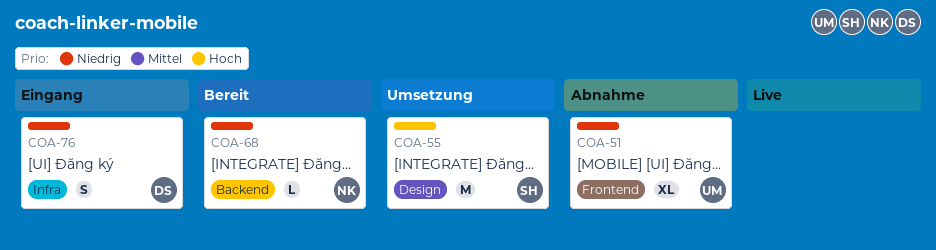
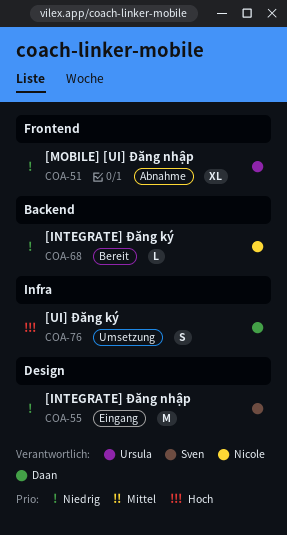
COA-55, status: Umsetzung -> Eingang
COA-55, priority: Hoch -> Niedrig
COA-76, status: Eingang -> Umsetzung
COA-76, priority: Niedrig -> Hoch

